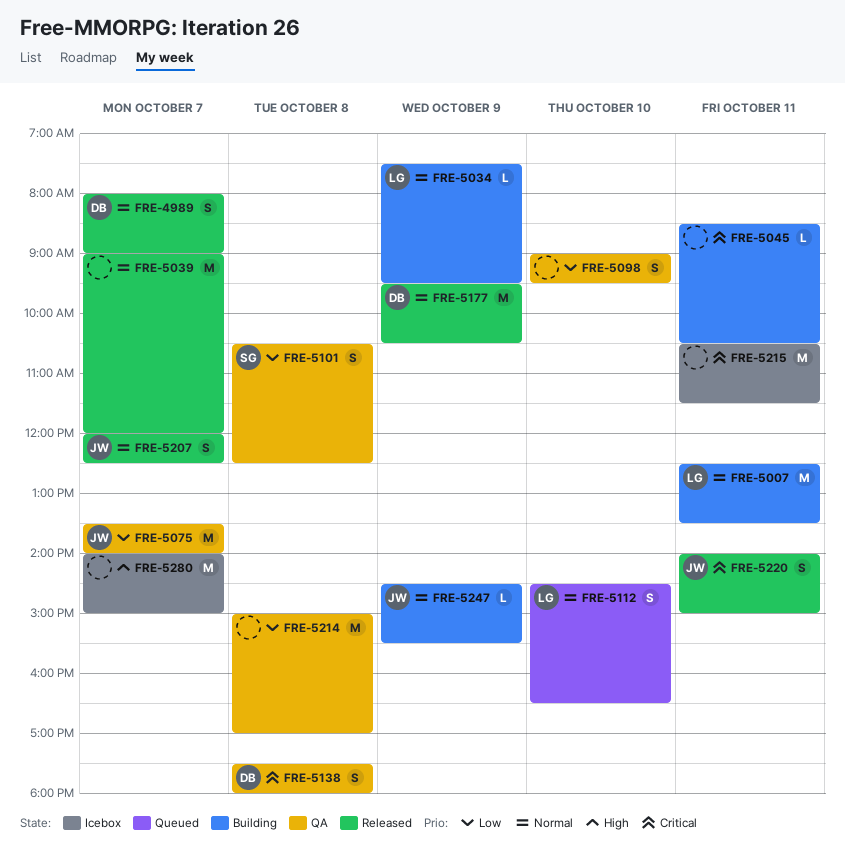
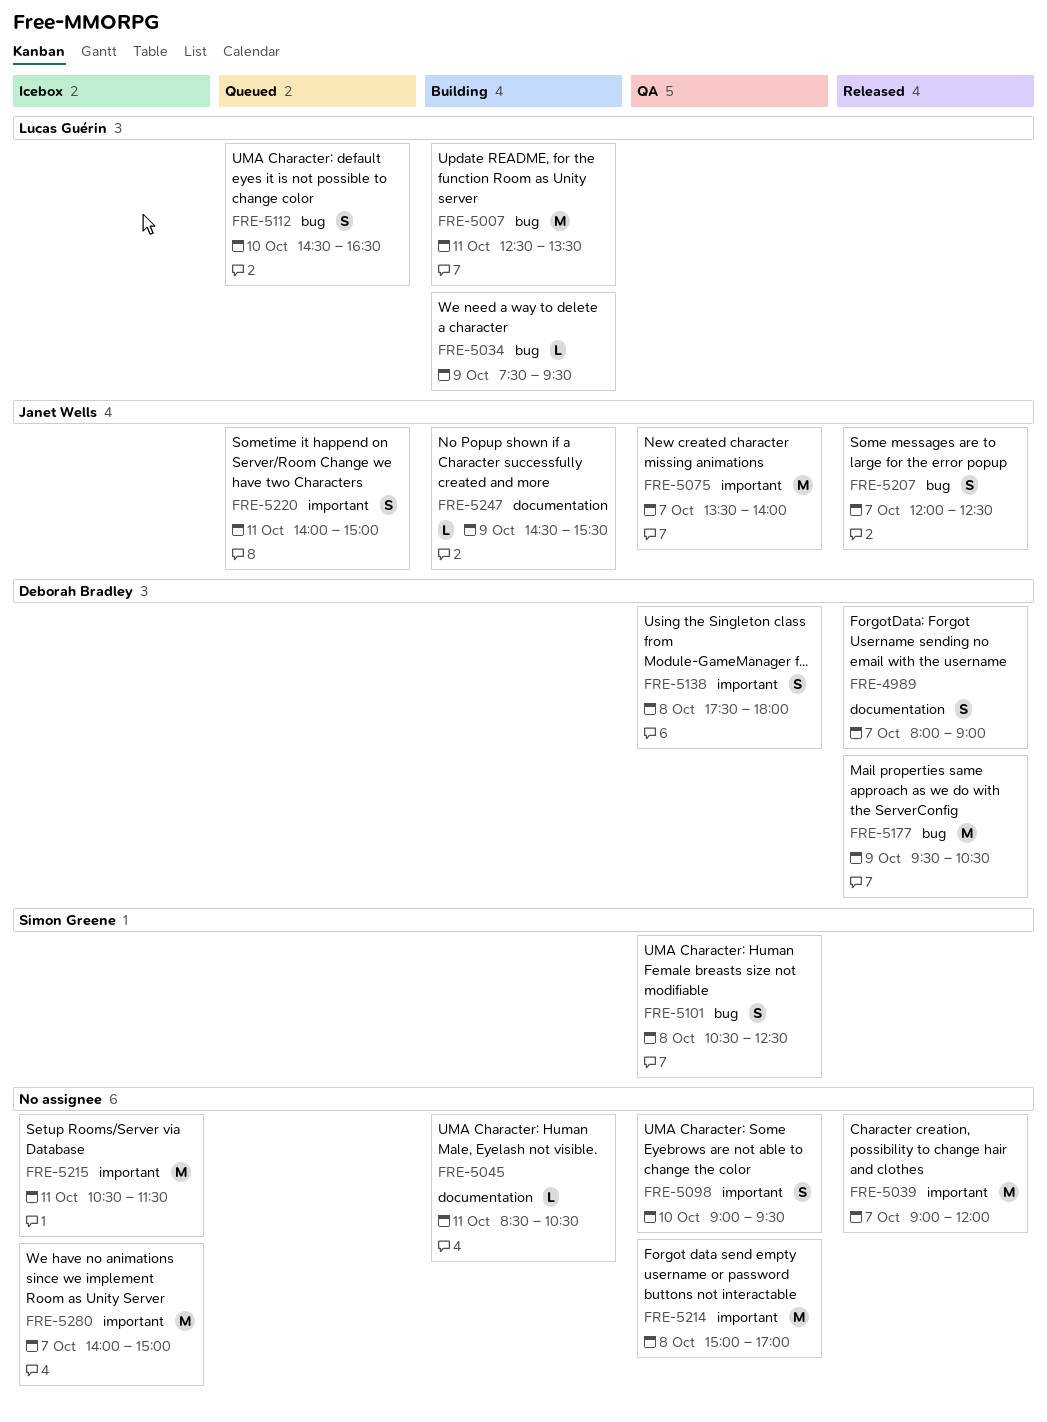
FRE-5220, status: Released -> Queued

